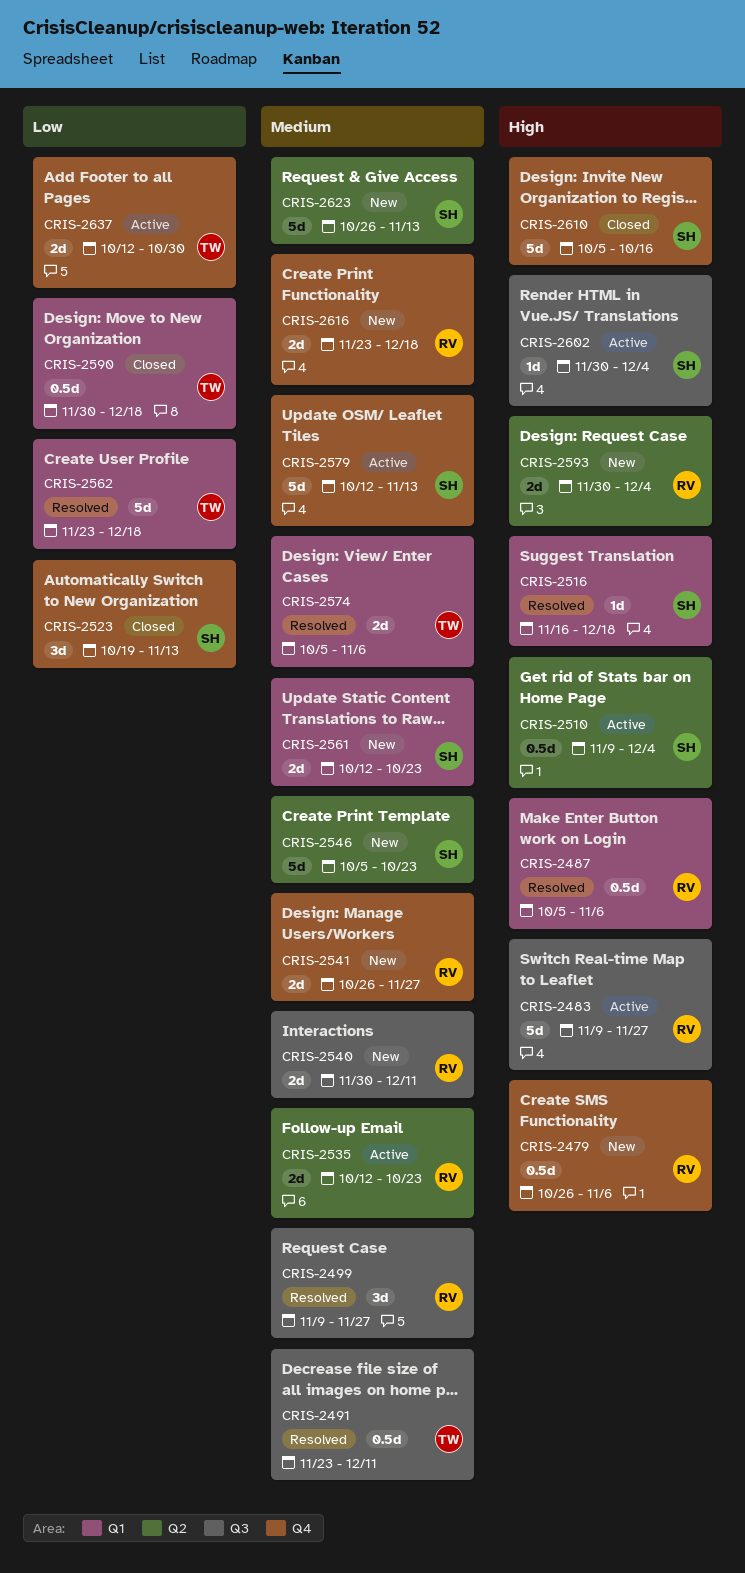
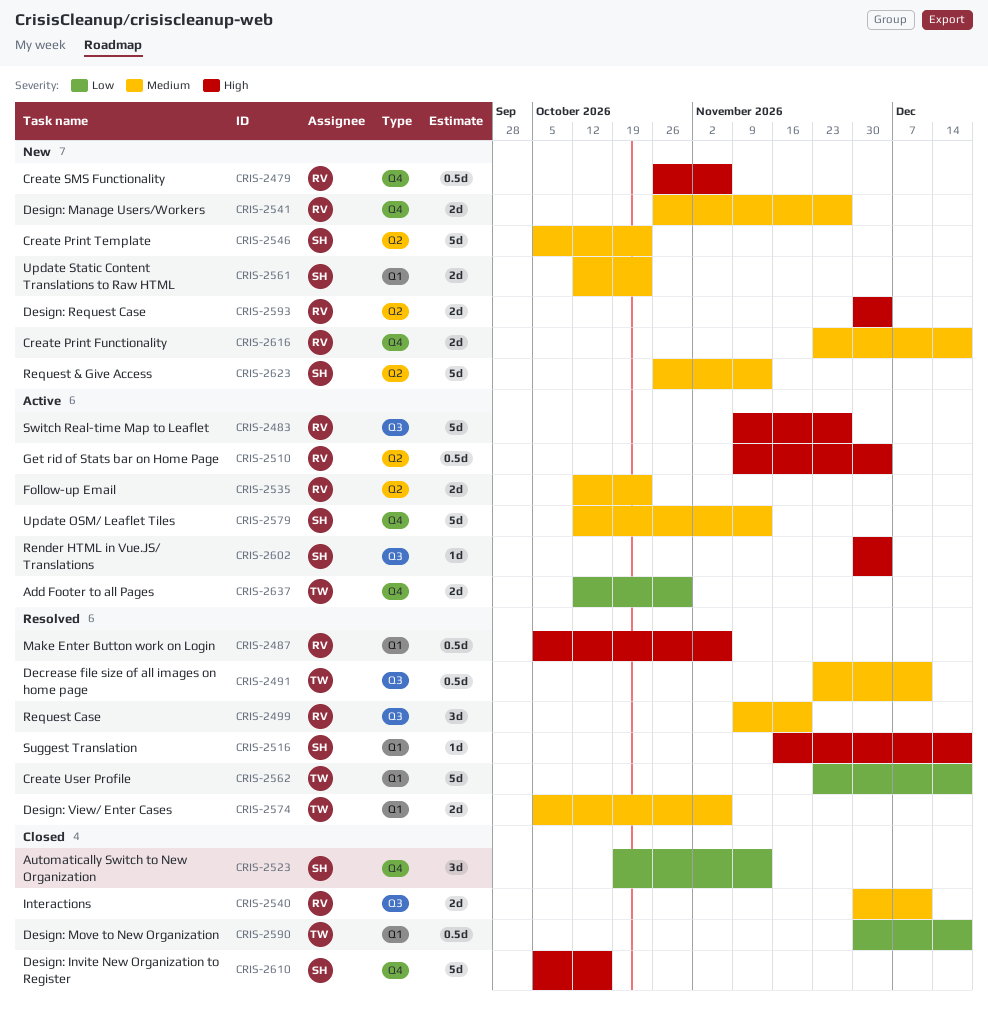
CRIS-2499, due: Nov 27 -> Nov 20
CRIS-2510, owner: SH -> RV
CRIS-2540, status: New -> Closed

